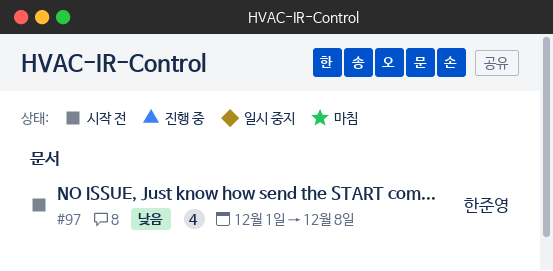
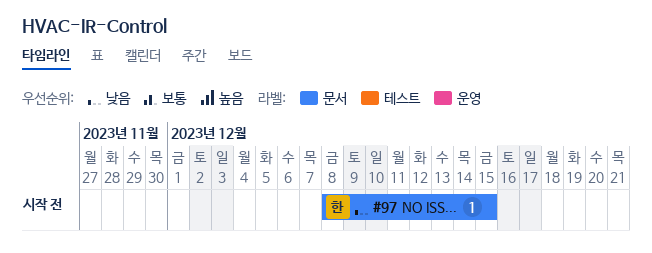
#97, estimate: 4 -> 1
#97, start: Dec 1 -> Dec 8
#97, due: Dec 8 -> Dec 15

